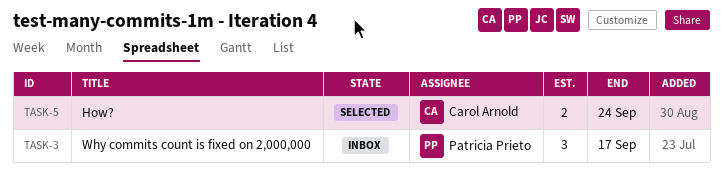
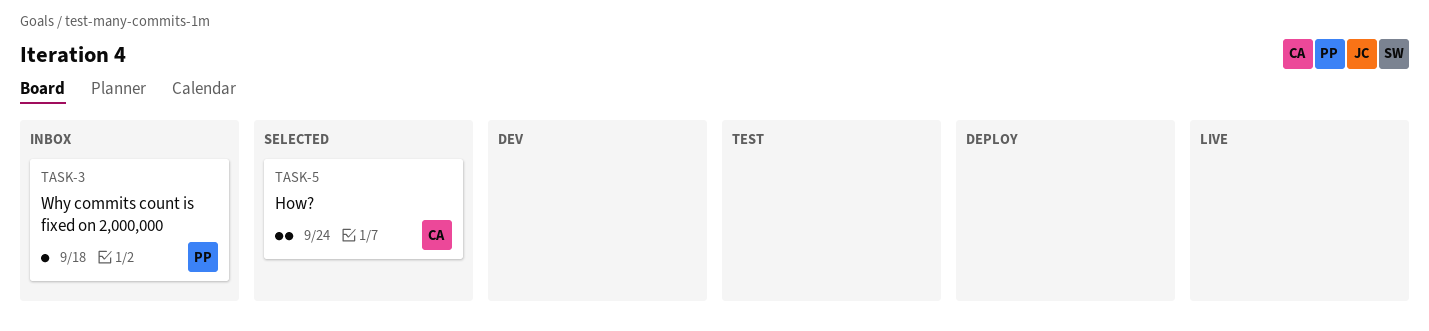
TASK-3, estimate: 3 -> 1
TASK-3, due: Sep 17 -> Sep 18

